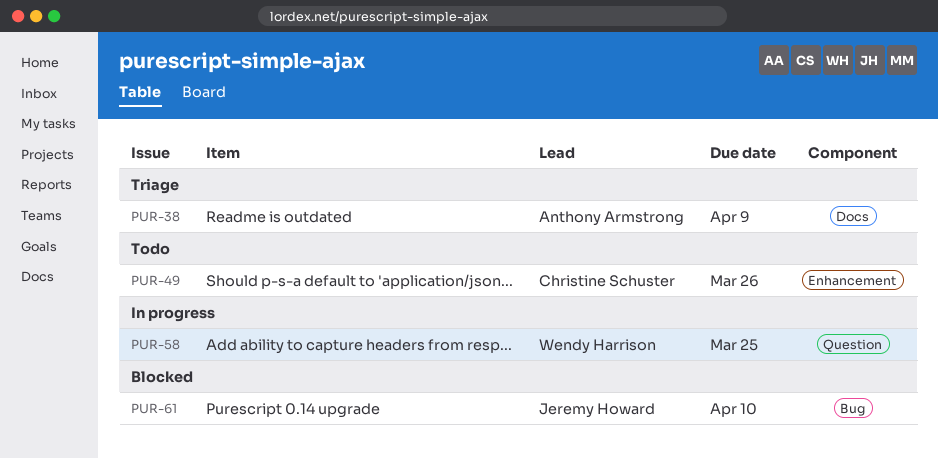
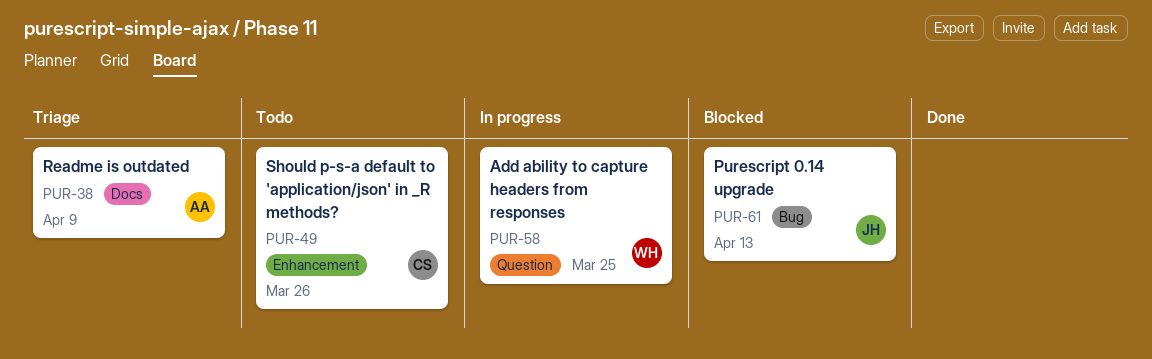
PUR-61, due: Apr 10 -> Apr 13

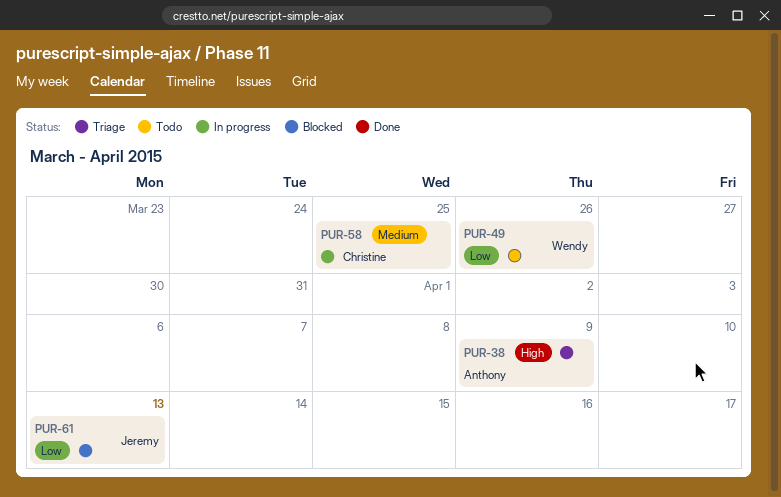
PUR-49, owner: Christine -> Wendy
PUR-58, owner: Wendy -> Christine

